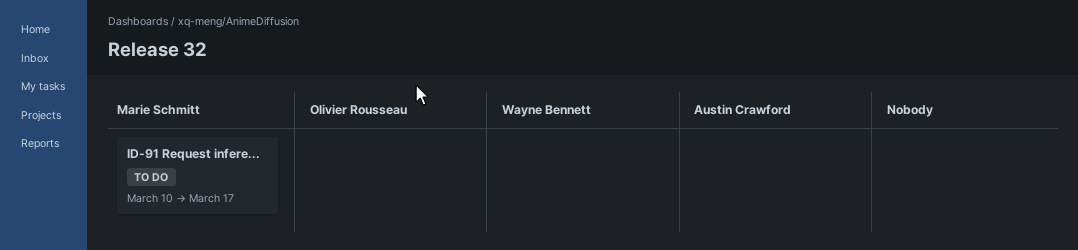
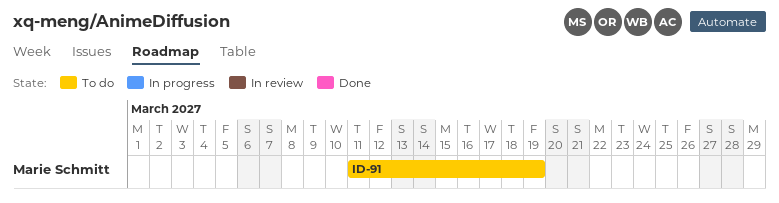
ID-91, start: Mar 10 -> Mar 11
ID-91, due: Mar 17 -> Mar 19

